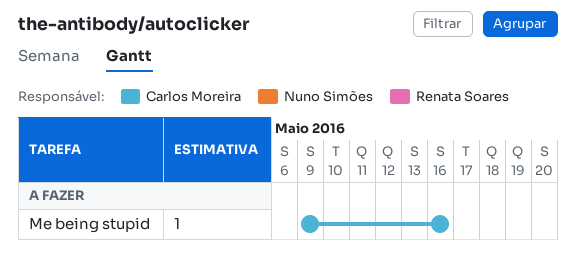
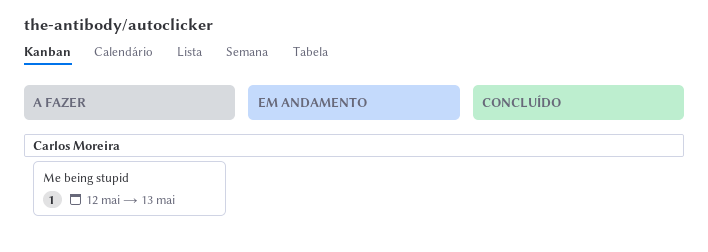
Me being stupid, start: May 9 -> May 12
Me being stupid, due: May 16 -> May 13

